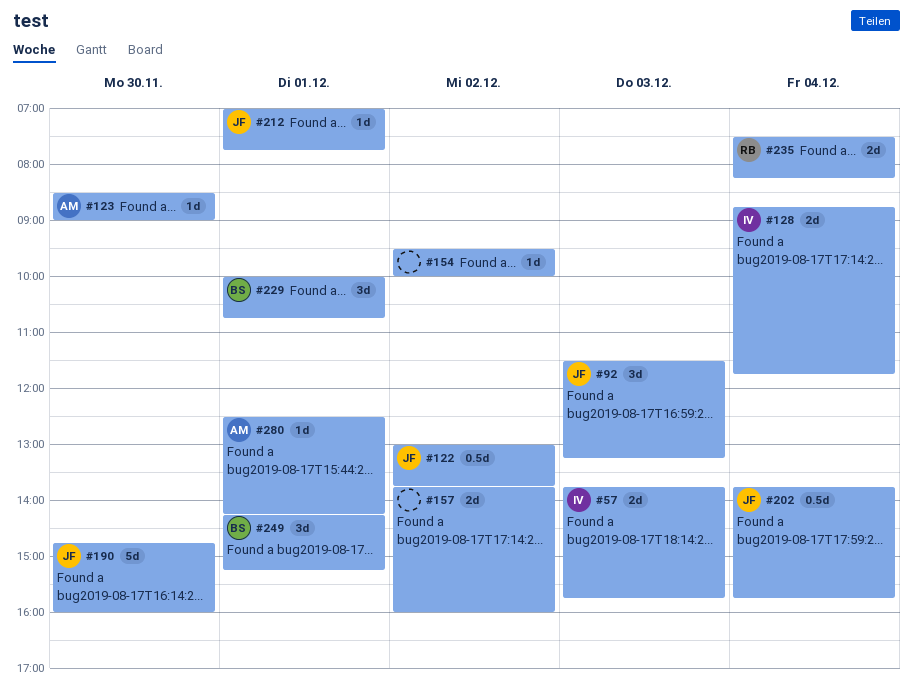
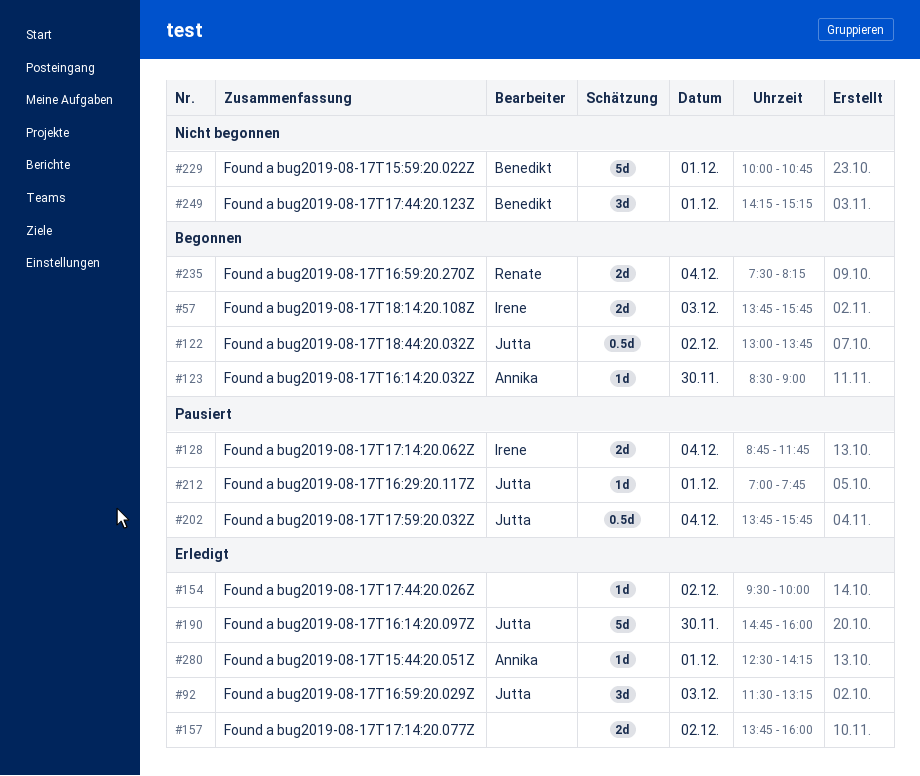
#229, estimate: 3d -> 5d

